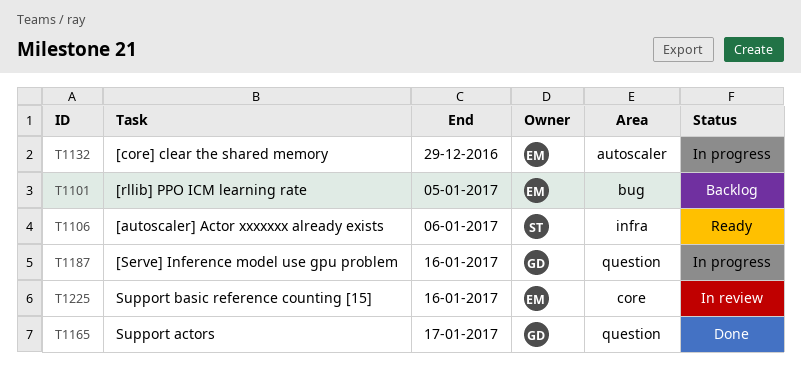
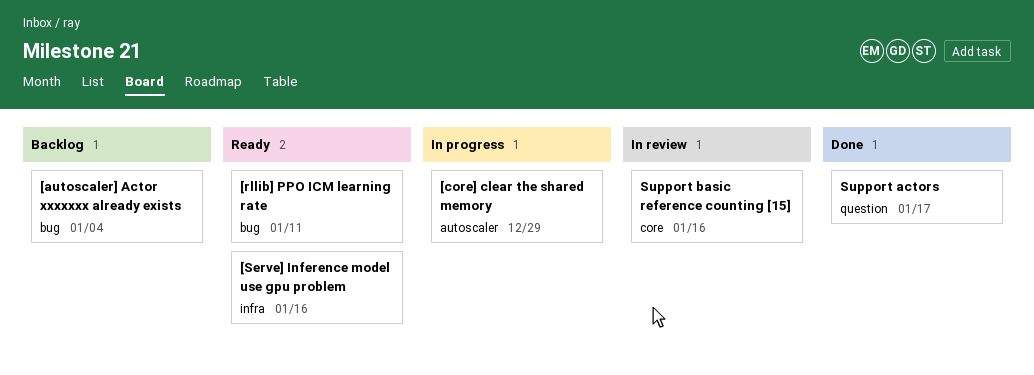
[autoscaler] Actor xxxxxxx already exists, status: Ready -> Backlog
[autoscaler] Actor xxxxxxx already exists, label: infra -> bug
[autoscaler] Actor xxxxxxx already exists, due: Jan 6 -> Jan 4
[rllib] PPO ICM learning rate, status: Backlog -> Ready
[rllib] PPO ICM learning rate, due: Jan 5 -> Jan 11
[Serve] Inference model use gpu problem, status: In progress -> Ready
[Serve] Inference model use gpu problem, label: question -> infra

